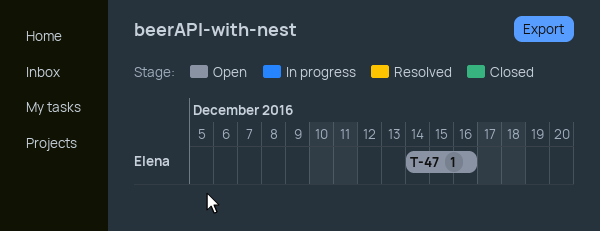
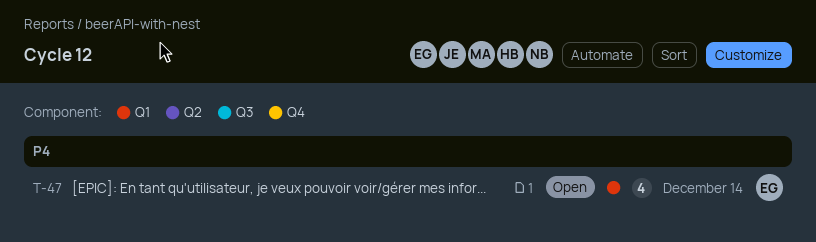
T-47, estimate: 1 -> 4
T-47, due: Dec 16 -> Dec 14

